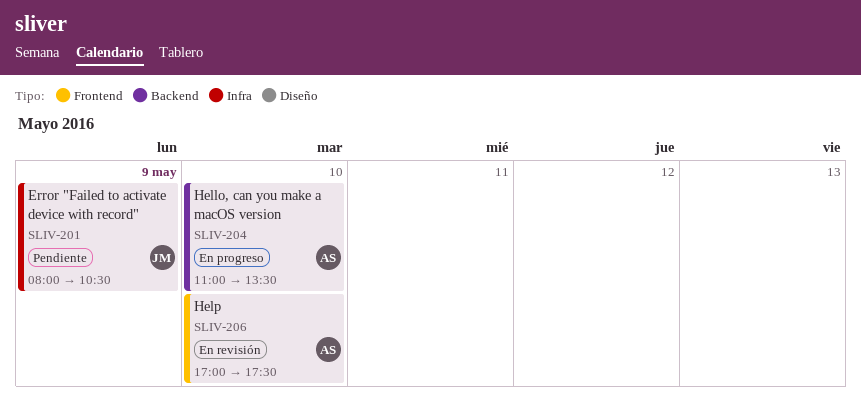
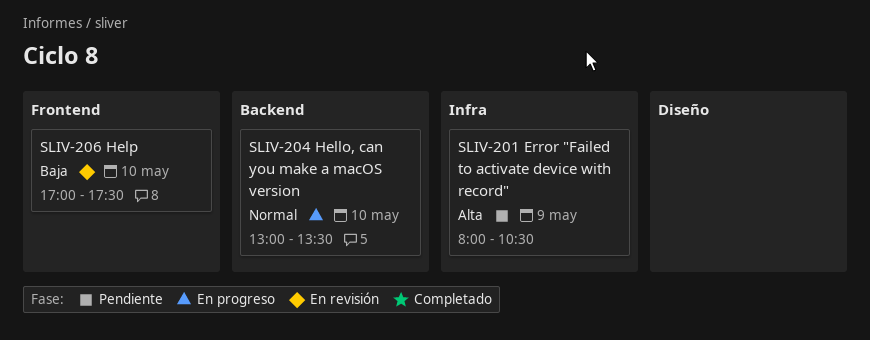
SLIV-204, begins: 11:00 -> 13:00

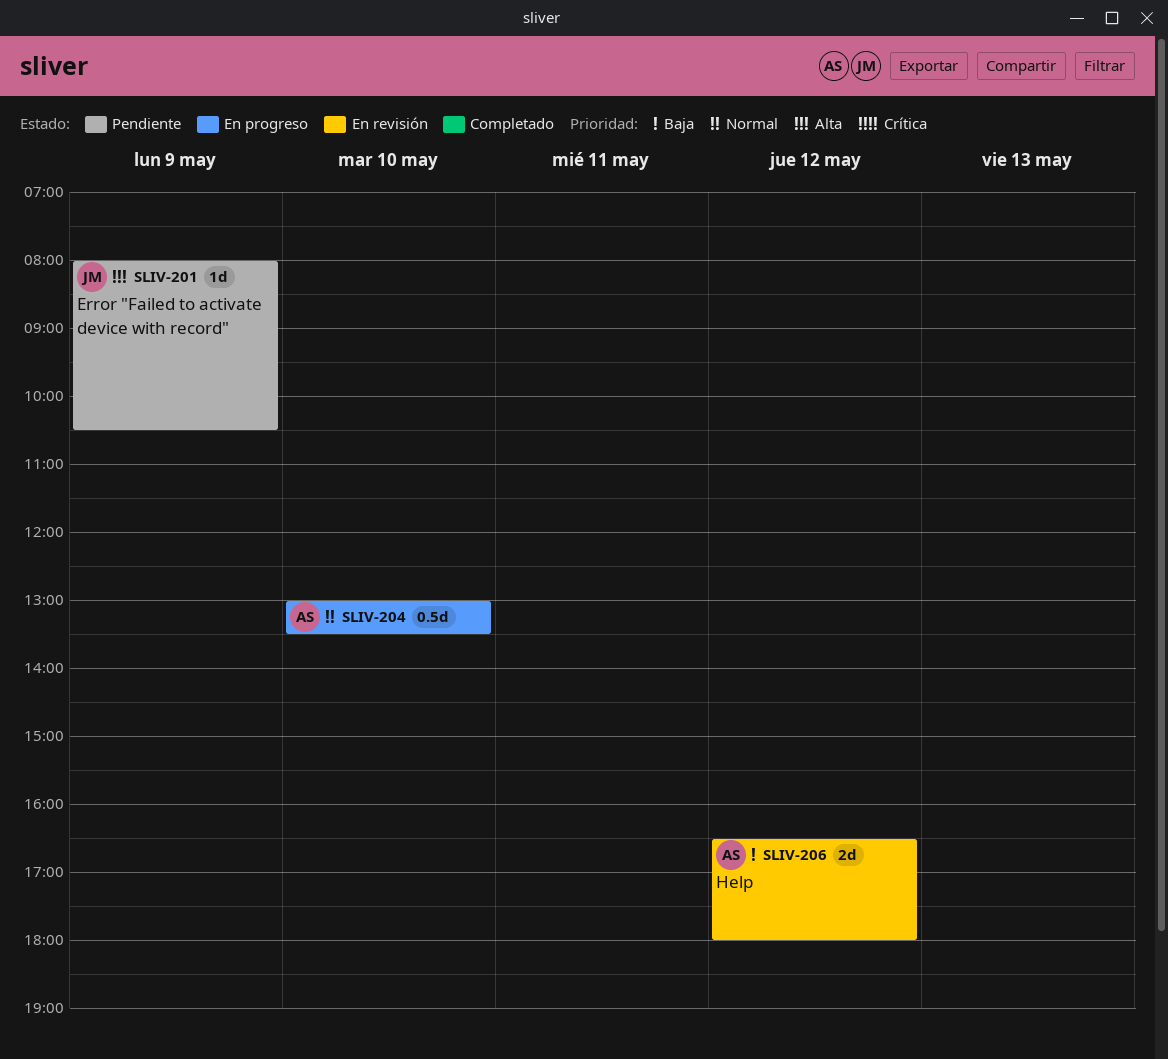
SLIV-206, day: May 10 -> May 12
SLIV-206, begins: 17:00 -> 16:30
SLIV-206, ends: 17:30 -> 18:00

